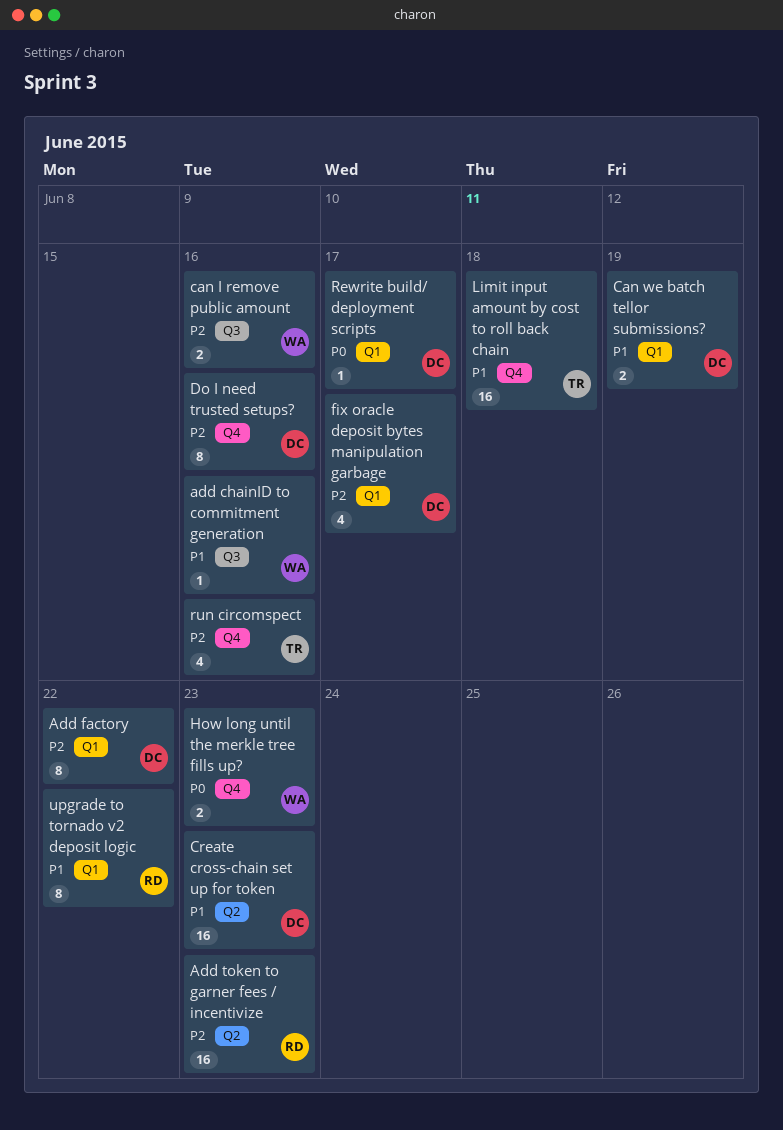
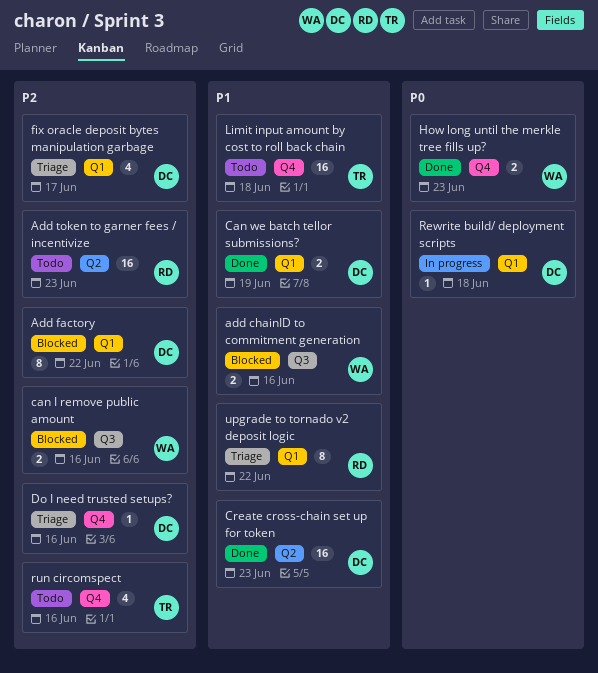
add chainID to commitment generation, estimate: 1 -> 2
Do I need trusted setups?, estimate: 8 -> 1
Rewrite build/ deployment scripts, due: Jun 17 -> Jun 18

